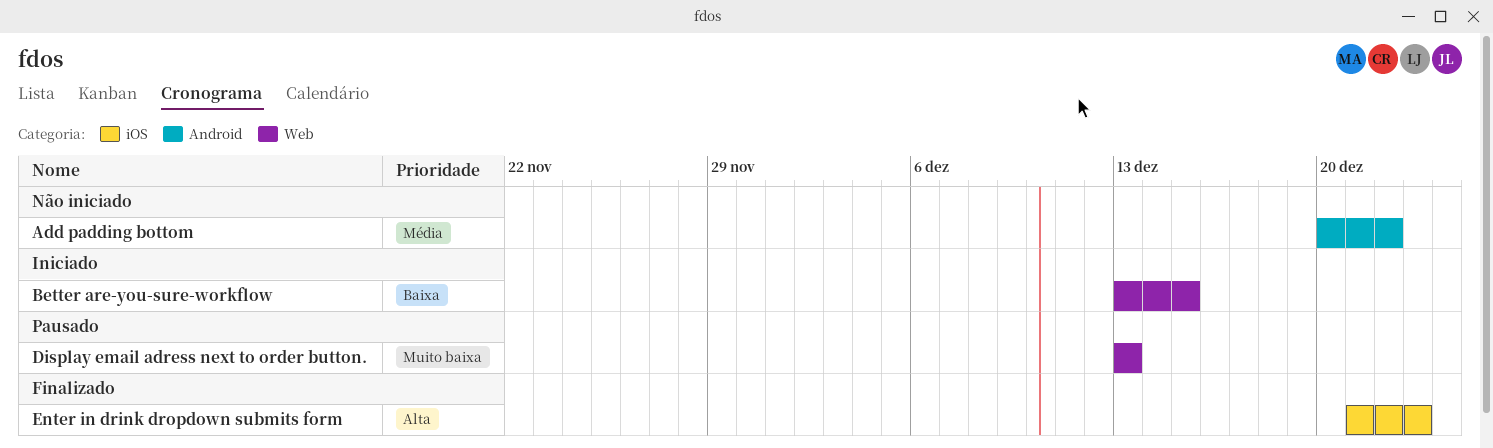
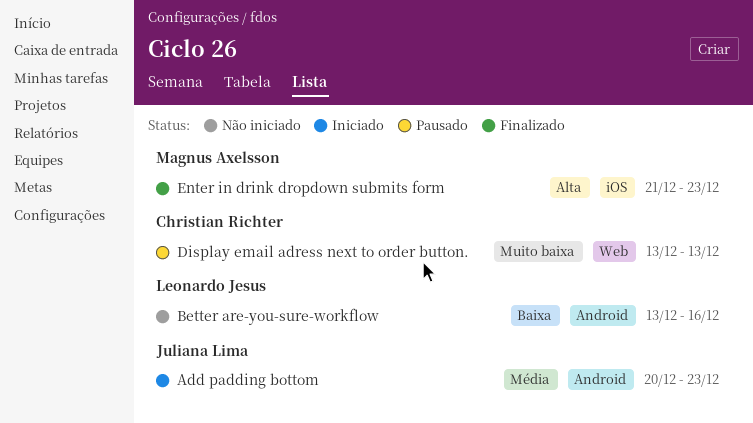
Add padding bottom, status: Não iniciado -> Iniciado
Add padding bottom, due: Dec 22 -> Dec 23
Better are-you-sure-workflow, status: Iniciado -> Não iniciado
Better are-you-sure-workflow, label: Web -> Android
Better are-you-sure-workflow, due: Dec 15 -> Dec 16

